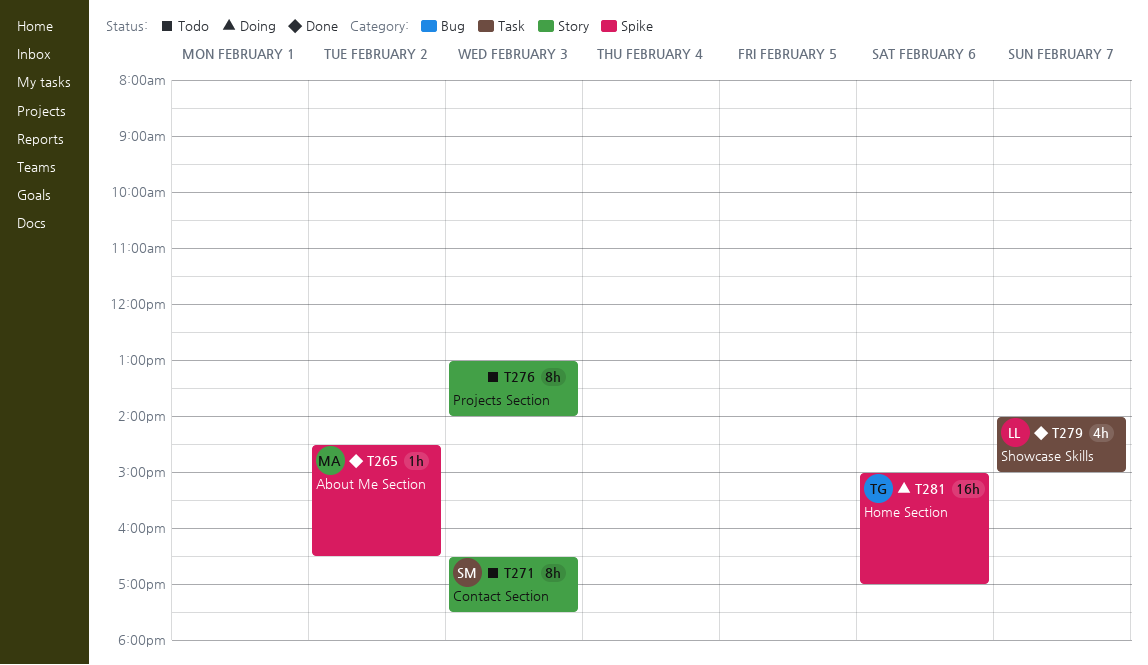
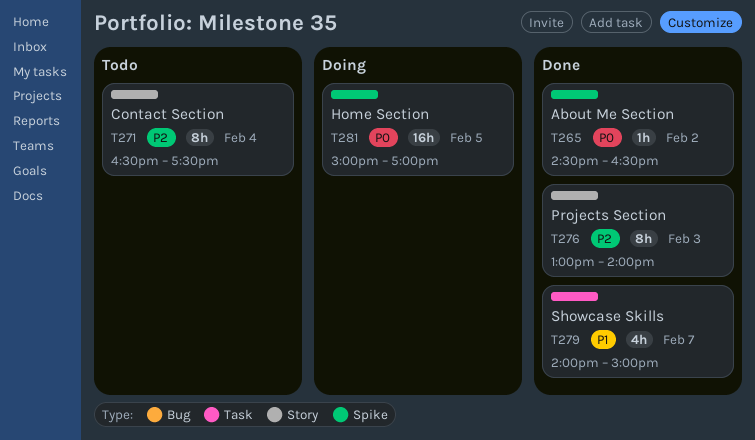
T271, day: Feb 3 -> Feb 4
T276, status: Todo -> Done
T281, day: Feb 6 -> Feb 5

